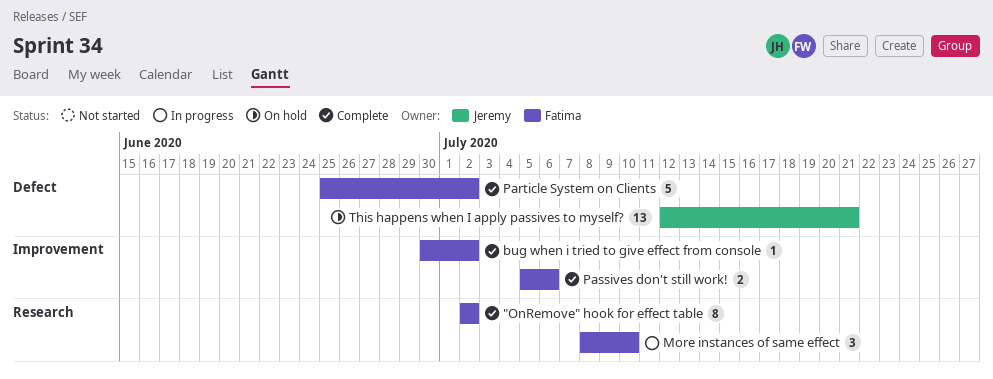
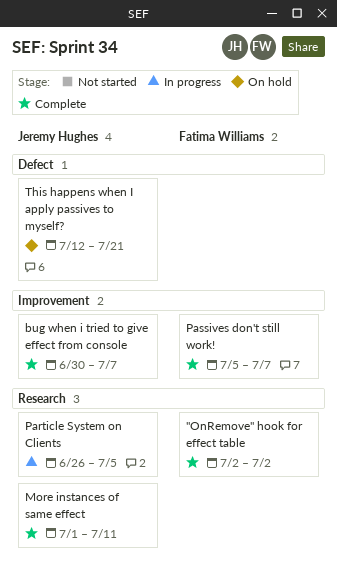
bug when i tried to give effect from console, owner: Fatima Williams -> Jeremy Hughes
bug when i tried to give effect from console, due: Jul 2 -> Jul 7
More instances of same effect, status: In progress -> Complete
More instances of same effect, owner: Fatima Williams -> Jeremy Hughes
More instances of same effect, start: Jul 8 -> Jul 1
More instances of same effect, due: Jul 10 -> Jul 11
Particle System on Clients, status: Complete -> In progress
Particle System on Clients, owner: Fatima Williams -> Jeremy Hughes
Particle System on Clients, label: Defect -> Research
Particle System on Clients, start: Jun 25 -> Jun 26
Particle System on Clients, due: Jul 2 -> Jul 5
Passives don't still work!, due: Jul 6 -> Jul 7

